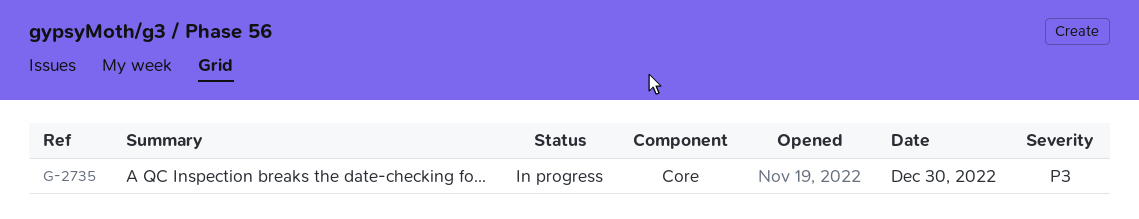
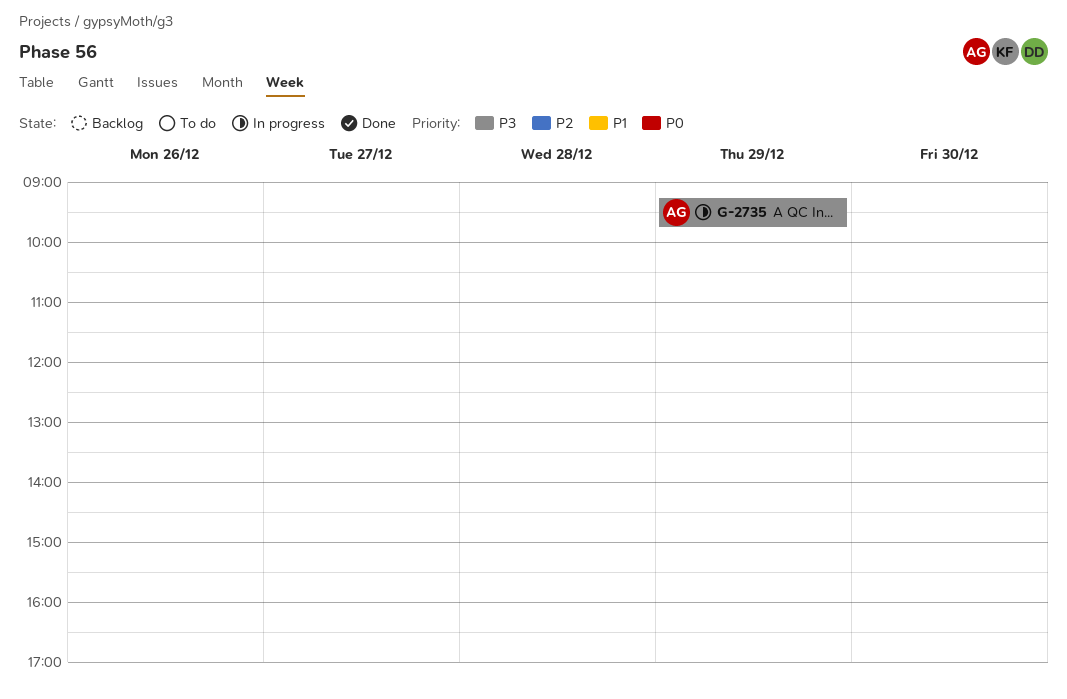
G-2735, day: Dec 30 -> Dec 29

